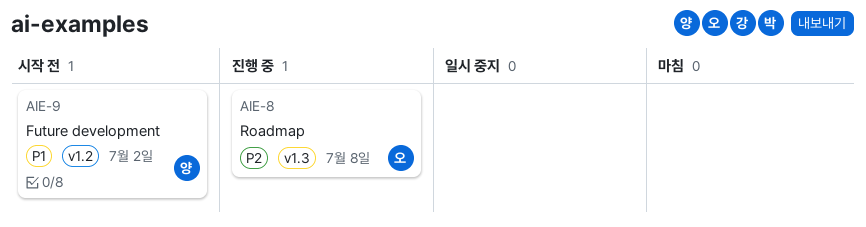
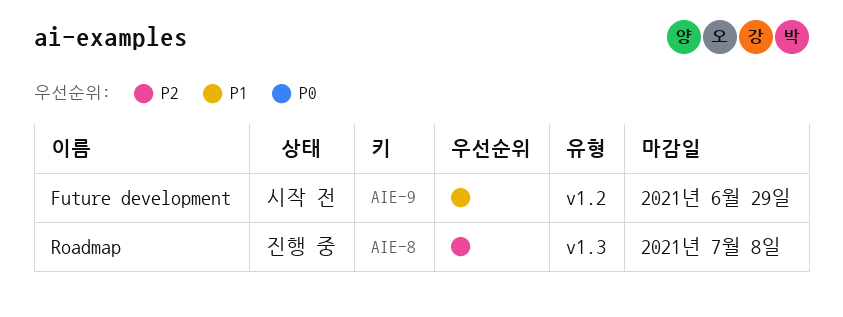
AIE-9, due: Jul 2 -> Jun 29

